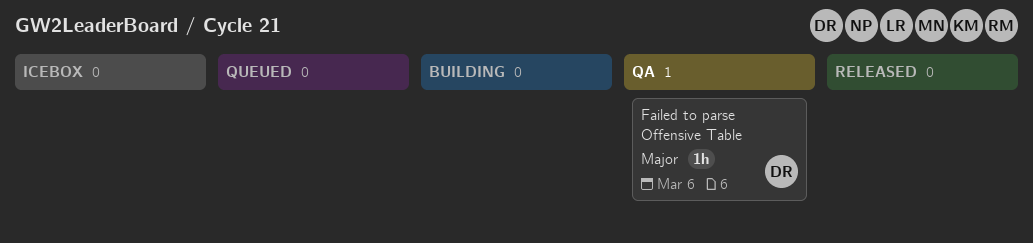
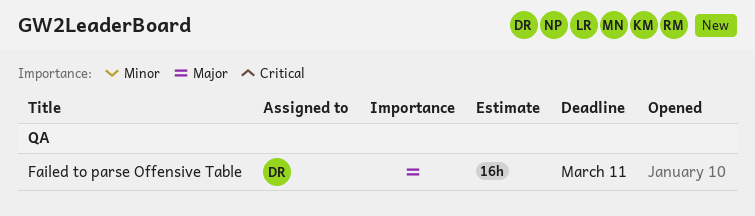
Failed to parse Offensive Table, estimate: 1h -> 16h
Failed to parse Offensive Table, due: Mar 6 -> Mar 11

